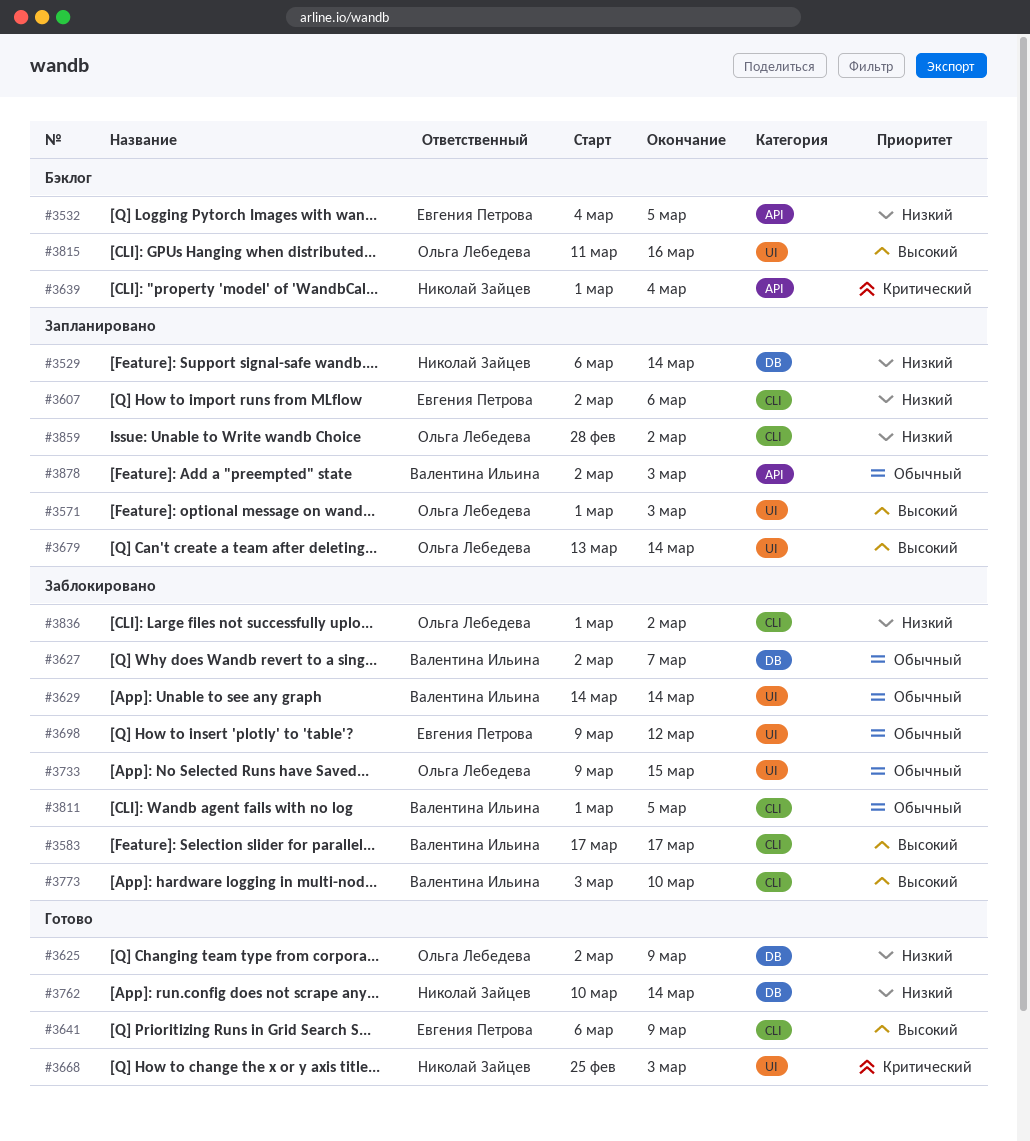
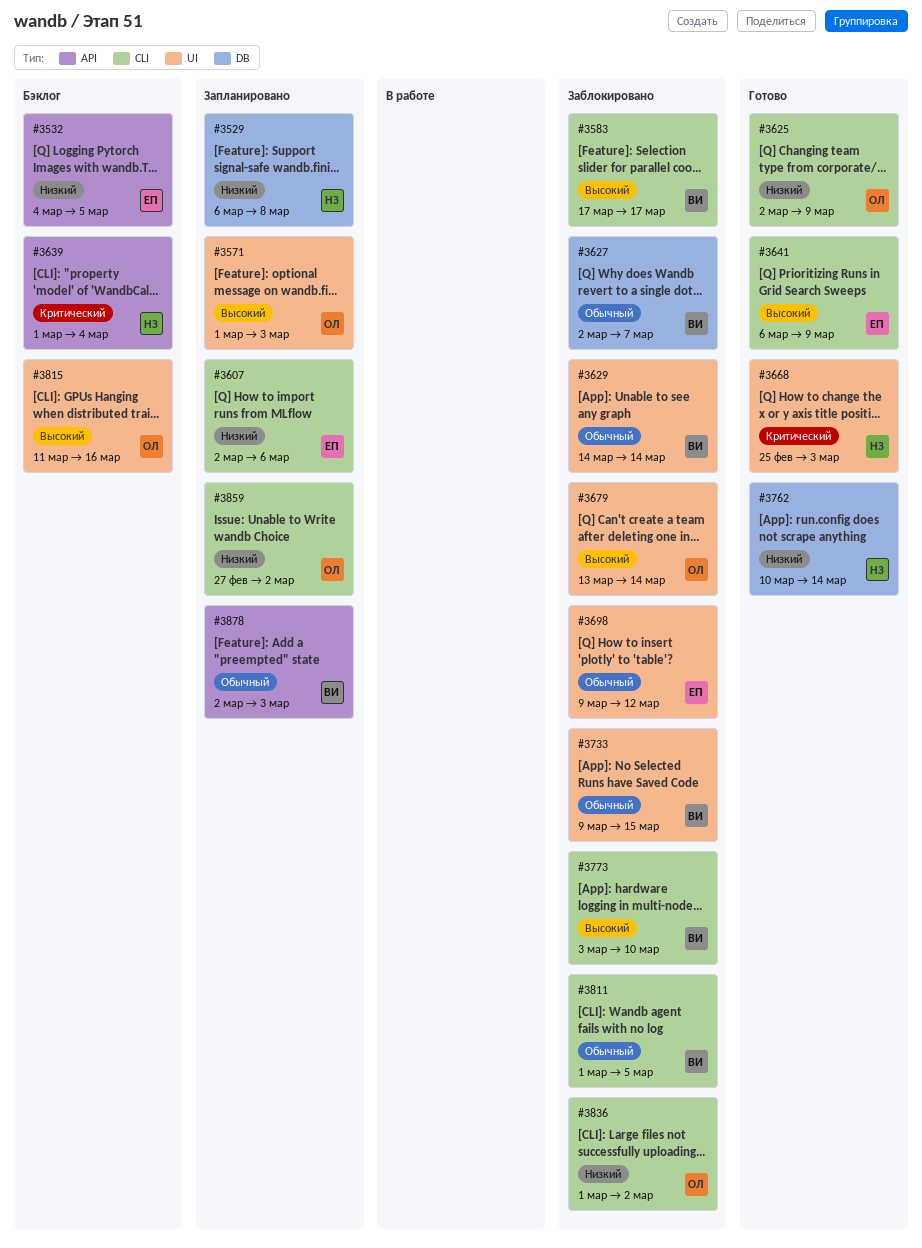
#3529, due: Mar 14 -> Mar 8
#3625, label: DB -> CLI
#3679, status: Запланировано -> Заблокировано
#3733, owner: Ольга Лебедева -> Валентина Ильина
#3859, start: Feb 28 -> Feb 27

